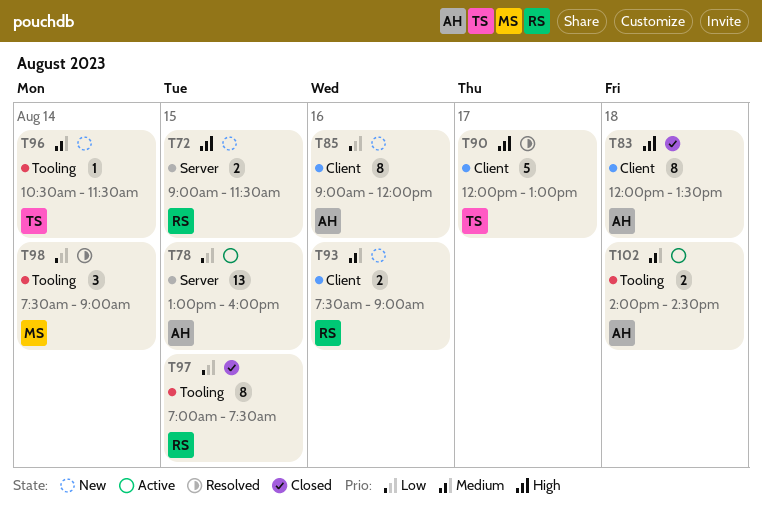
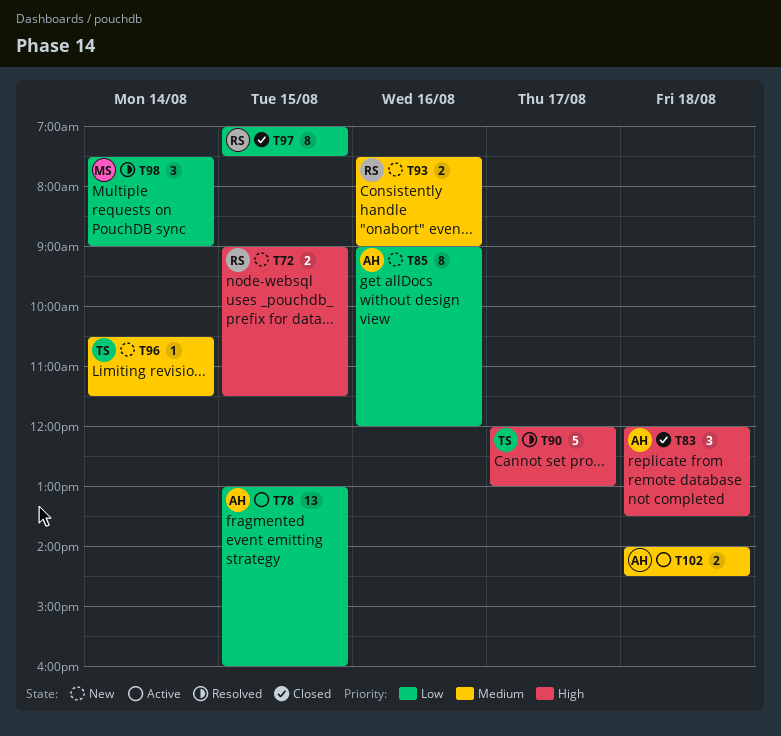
T83, estimate: 8 -> 3

